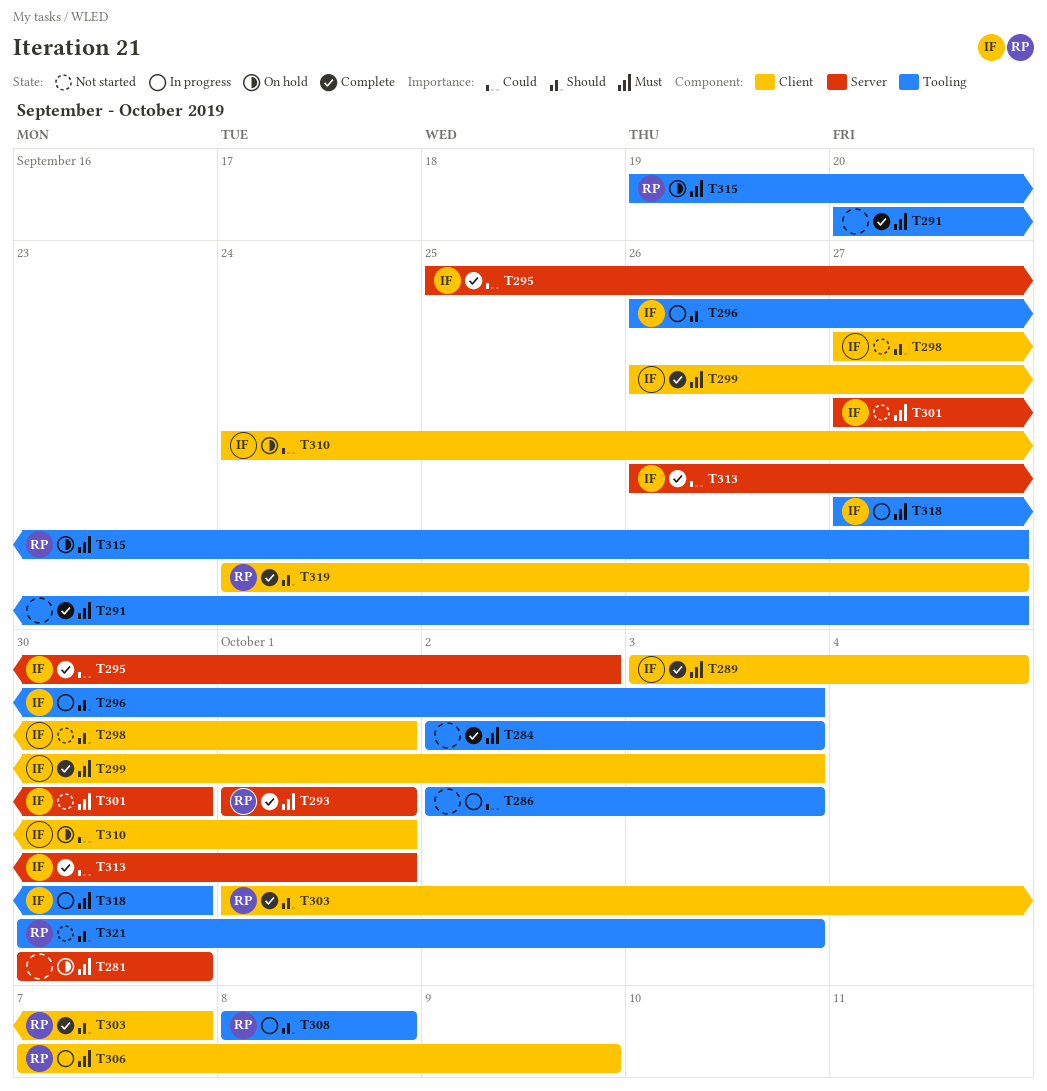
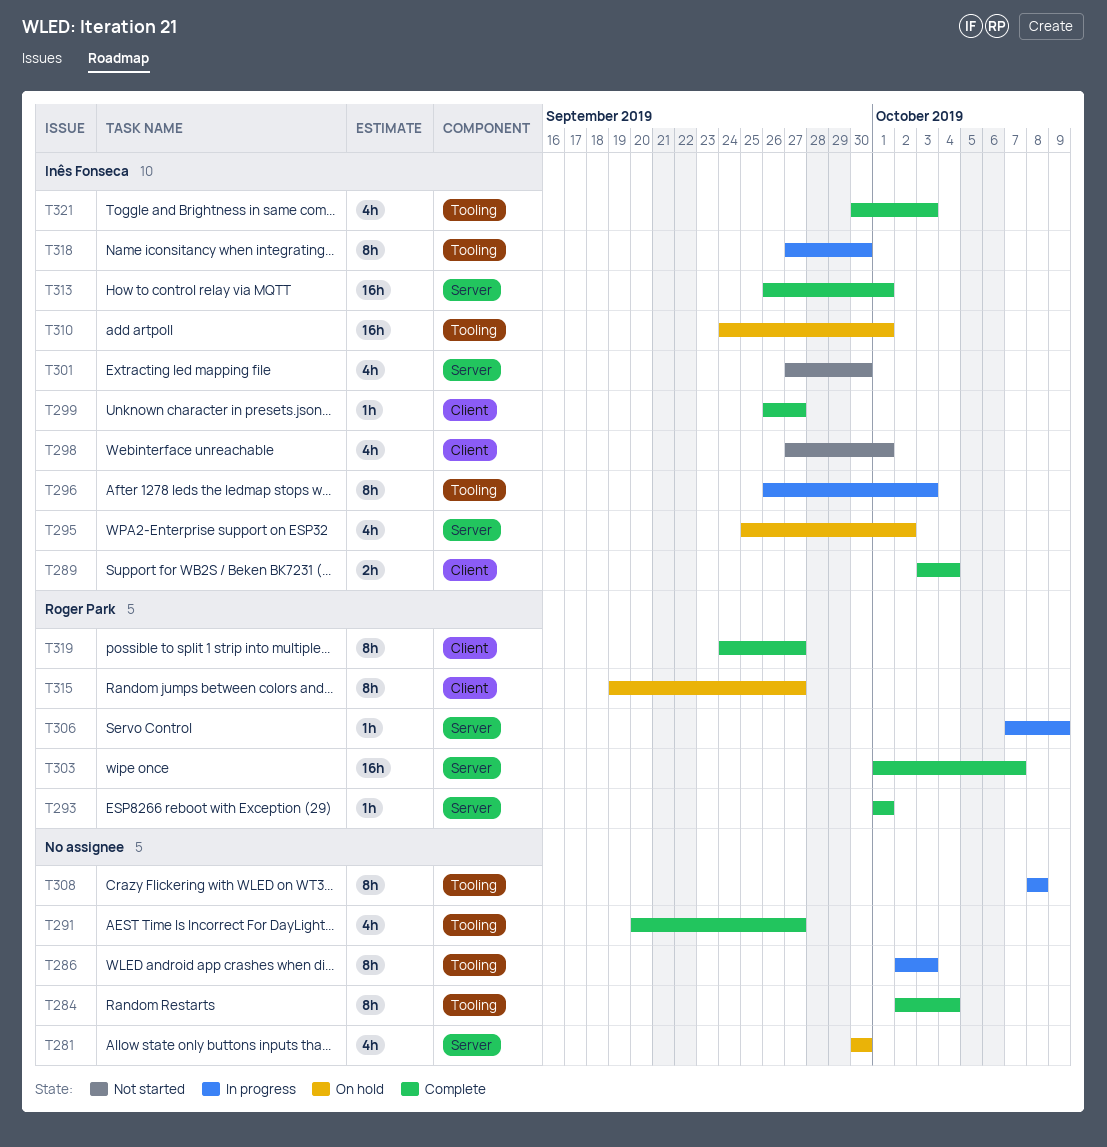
T284, due: Oct 3 -> Oct 4
T295, status: Complete -> On hold
T299, due: Oct 3 -> Sep 27
T303, label: Client -> Server
T306, label: Client -> Server
T308, owner: Roger Park -> none
T310, label: Client -> Tooling
T315, label: Tooling -> Client
T321, status: Not started -> Complete
T321, owner: Roger Park -> Inês Fonseca

